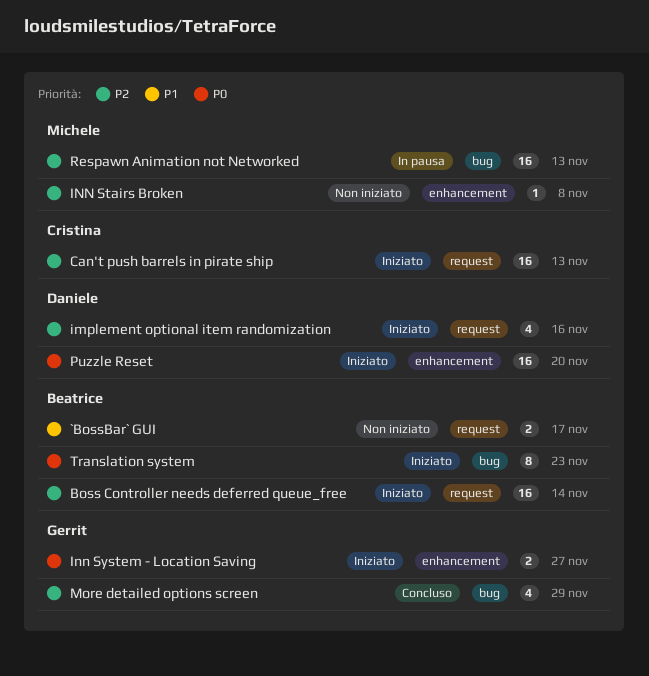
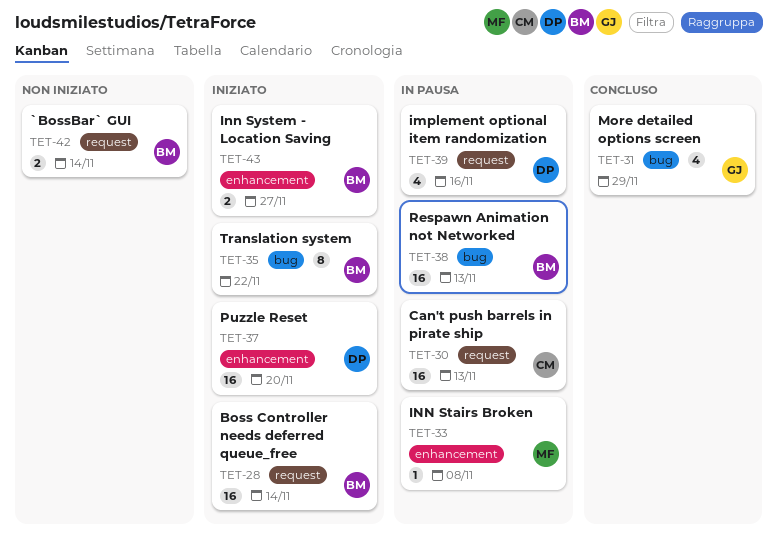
`BossBar` GUI, due: Nov 17 -> Nov 14
Can't push barrels in pirate ship, status: Iniziato -> In pausa
implement optional item randomization, status: Iniziato -> In pausa
INN Stairs Broken, status: Non iniziato -> In pausa
Inn System - Location Saving, owner: Gerrit -> Beatrice
Respawn Animation not Networked, owner: Michele -> Beatrice
Translation system, due: Nov 23 -> Nov 22

